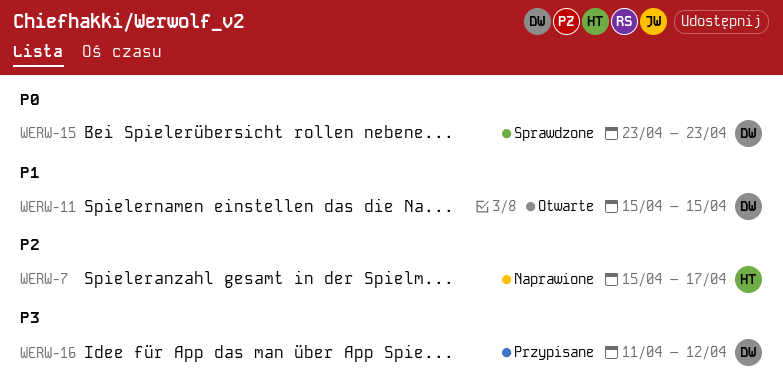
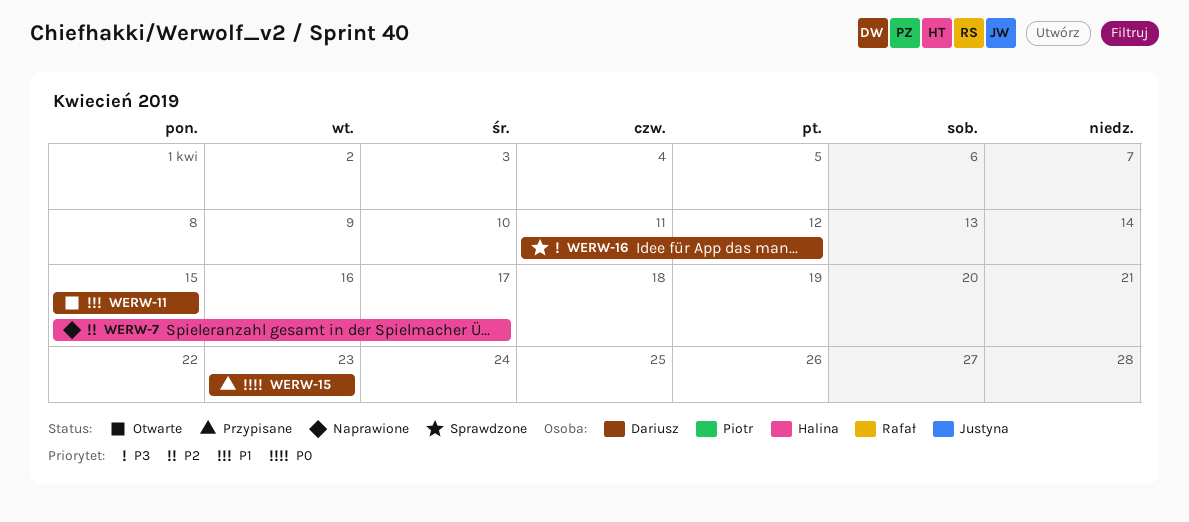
WERW-15, status: Sprawdzone -> Przypisane
WERW-16, status: Przypisane -> Sprawdzone

